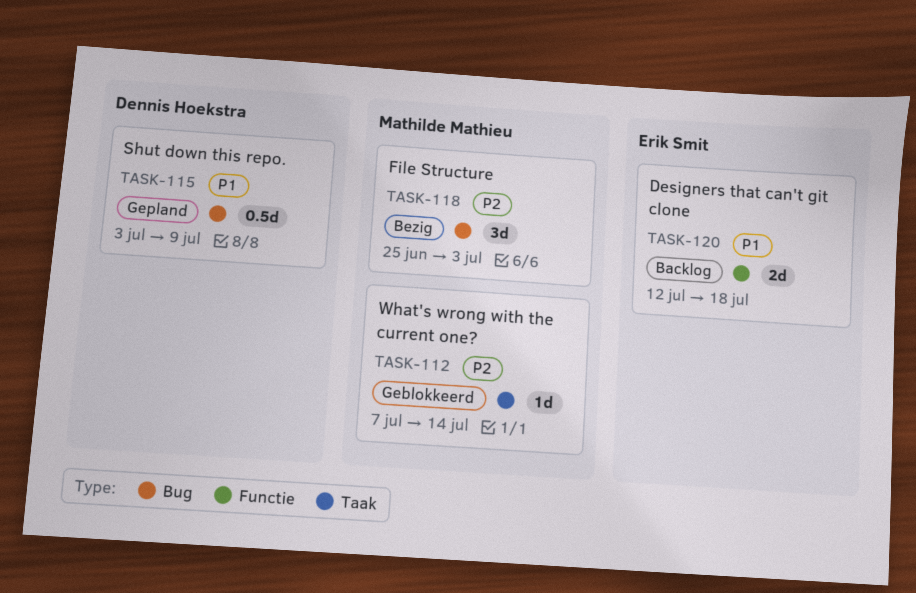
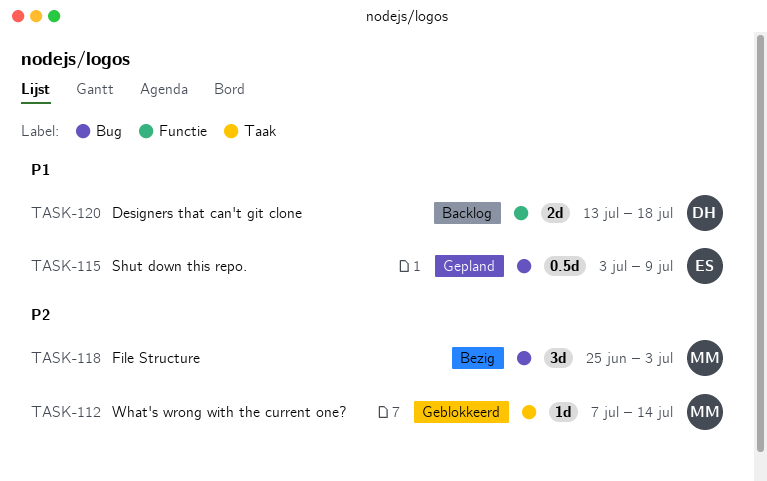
TASK-115, owner: Dennis Hoekstra -> Erik Smit
TASK-120, owner: Erik Smit -> Dennis Hoekstra
TASK-120, start: Jul 12 -> Jul 13

